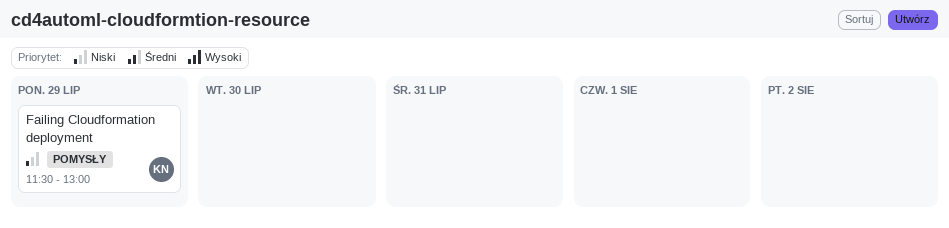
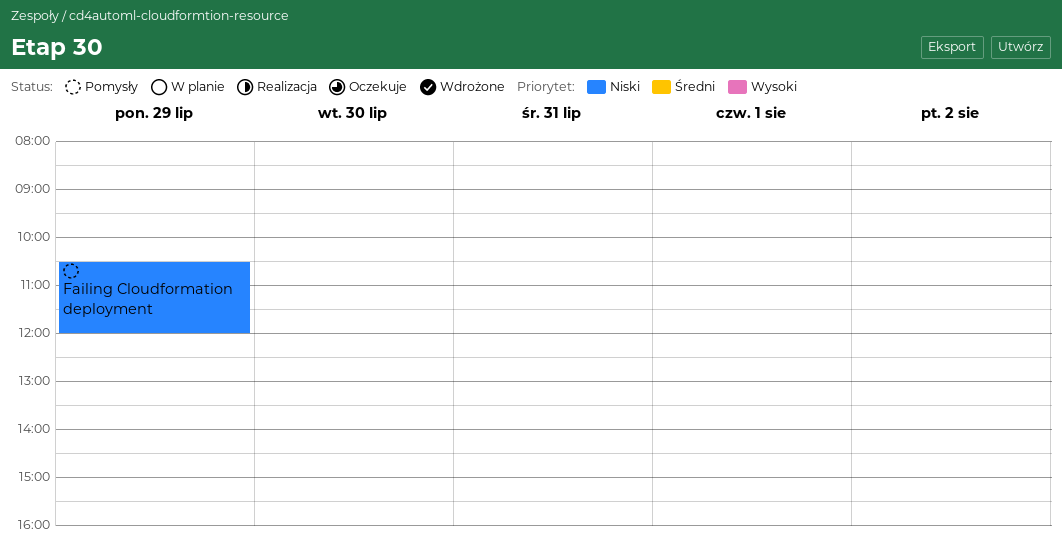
Failing Cloudformation deployment, begins: 11:30 -> 10:30
Failing Cloudformation deployment, ends: 13:00 -> 12:00

